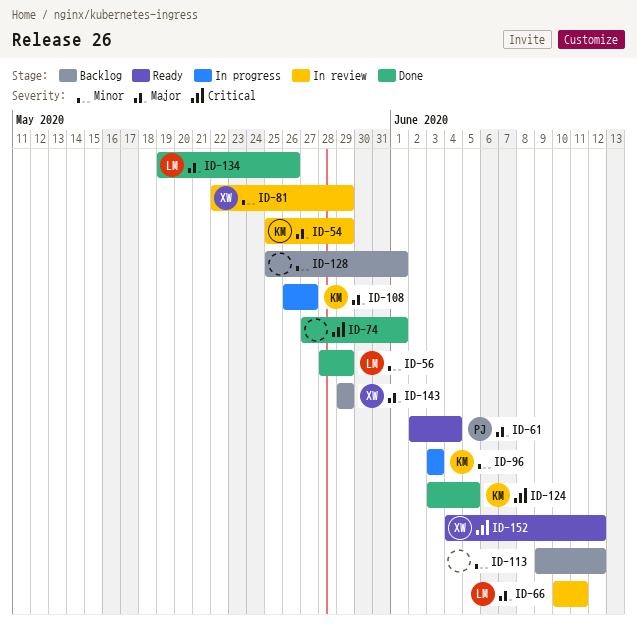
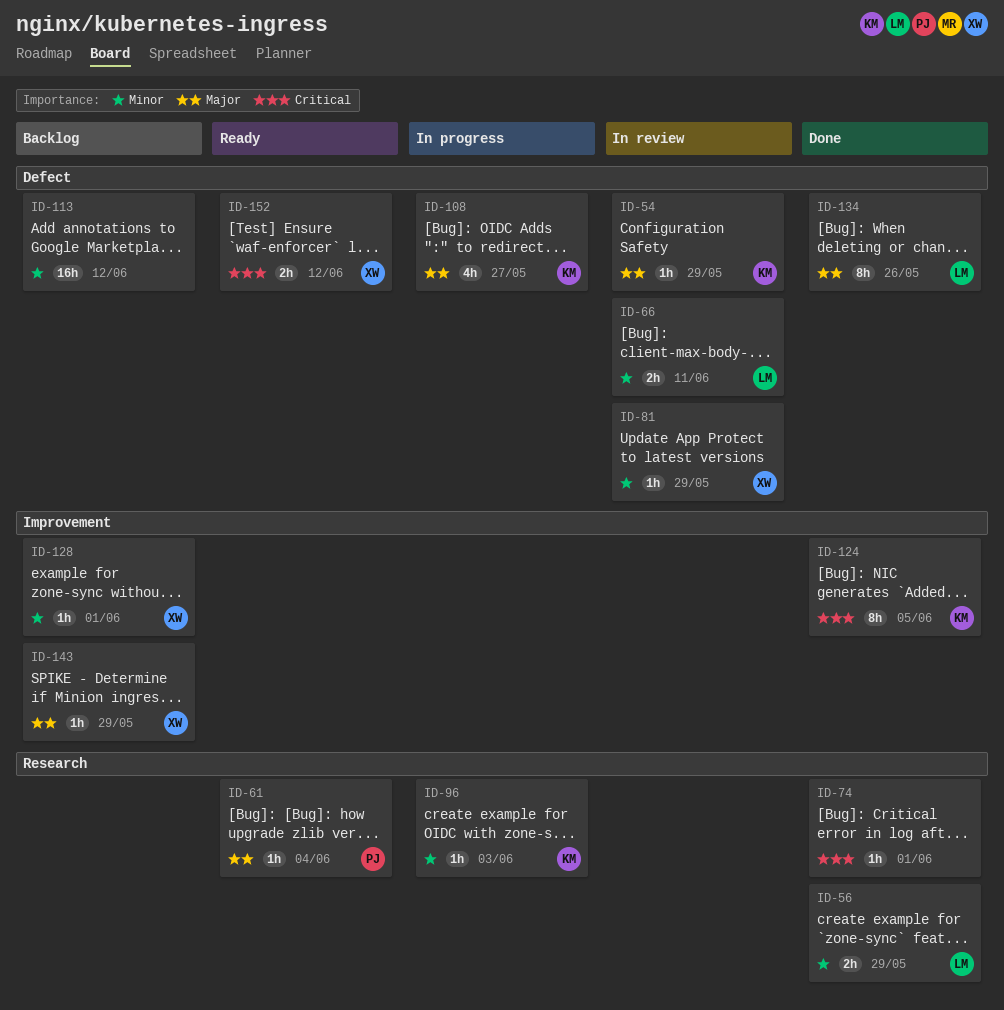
ID-66, priority: Major -> Minor
ID-128, owner: none -> XW

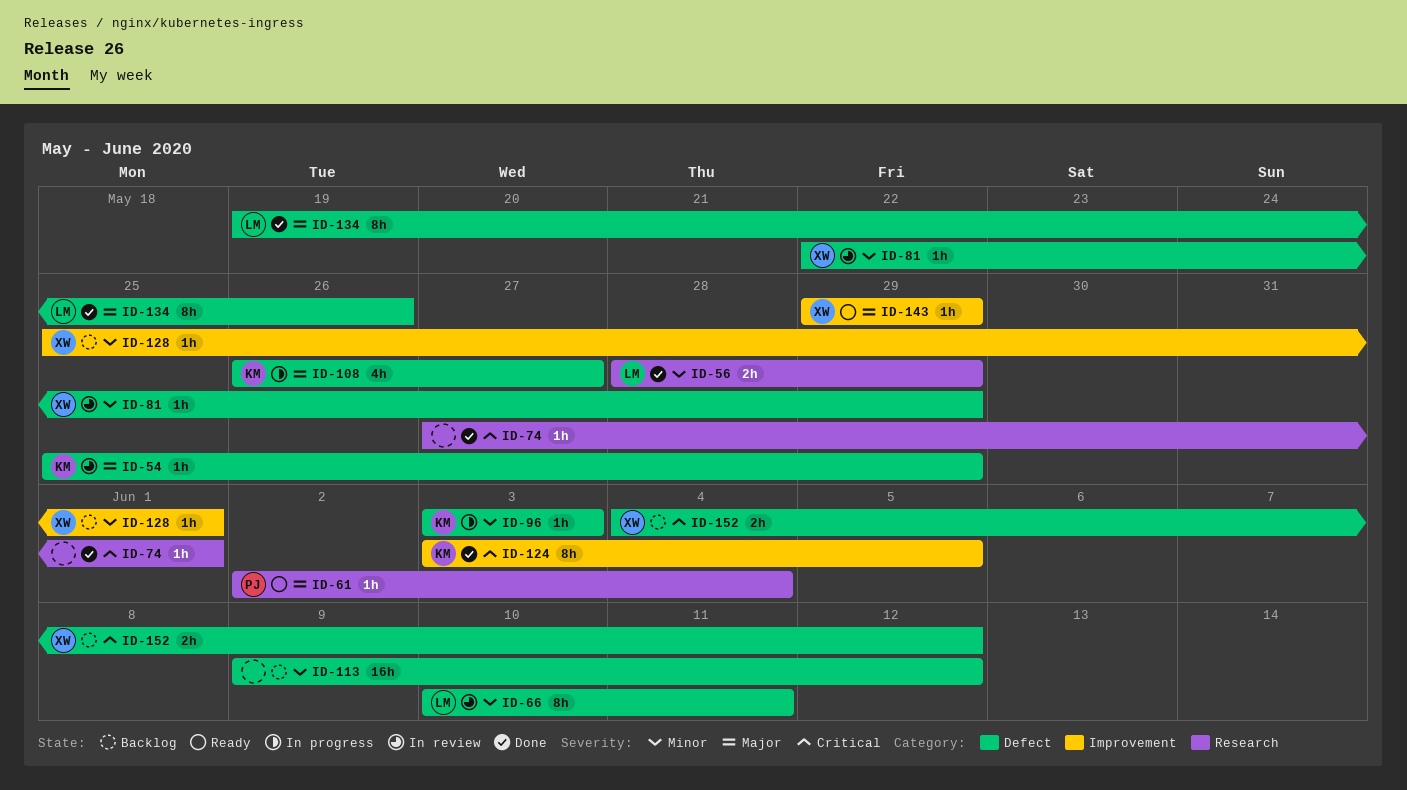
ID-66, estimate: 2h -> 8h
ID-96, label: Research -> Defect
ID-143, status: Backlog -> Ready
ID-152, status: Ready -> Backlog

